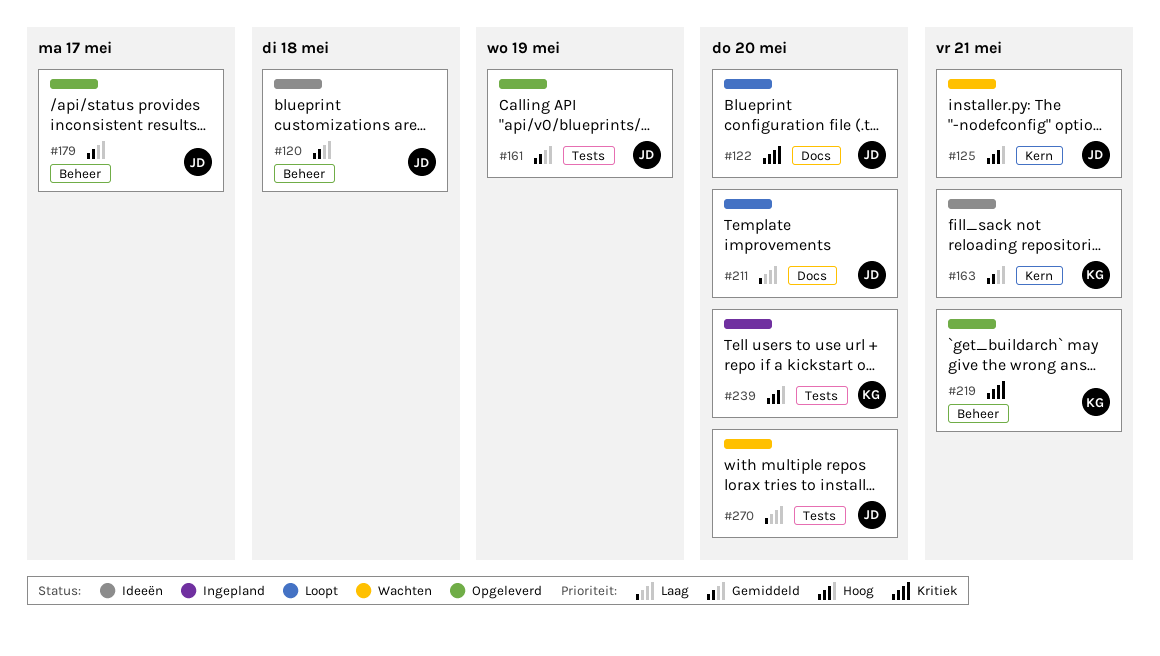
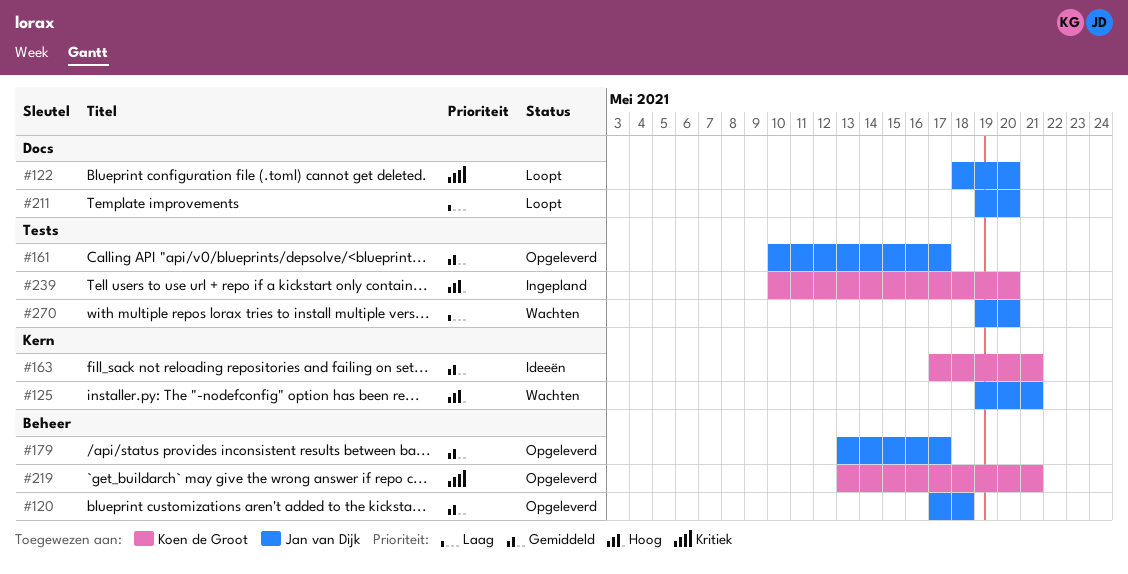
#120, status: Ideeën -> Opgeleverd
#161, due: May 19 -> May 17

